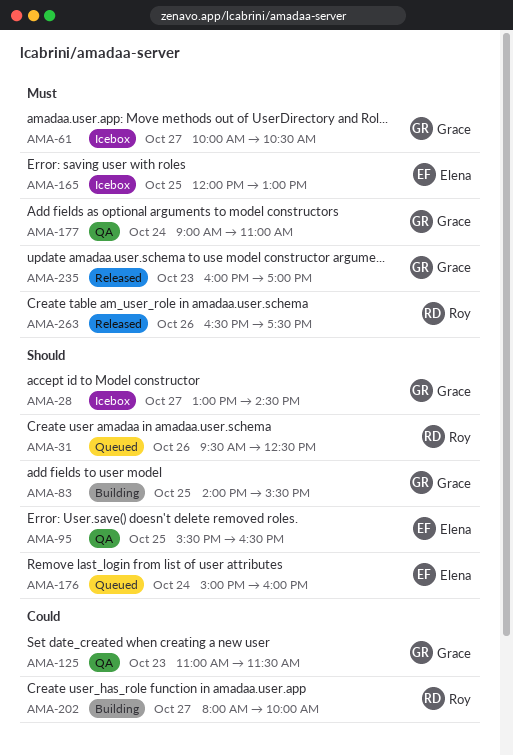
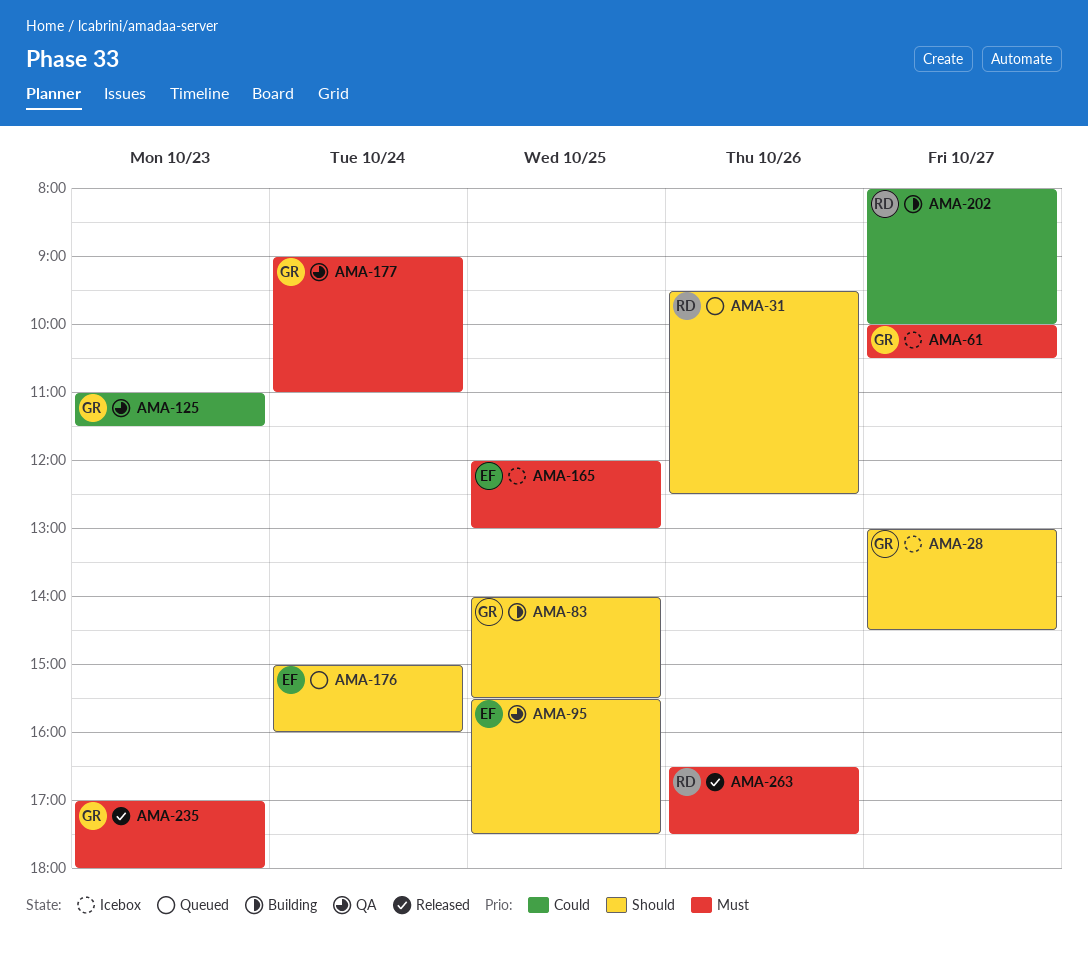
AMA-95, ends: 16:30 -> 17:30
AMA-235, begins: 16:00 -> 17:00
AMA-235, ends: 17:00 -> 18:00

